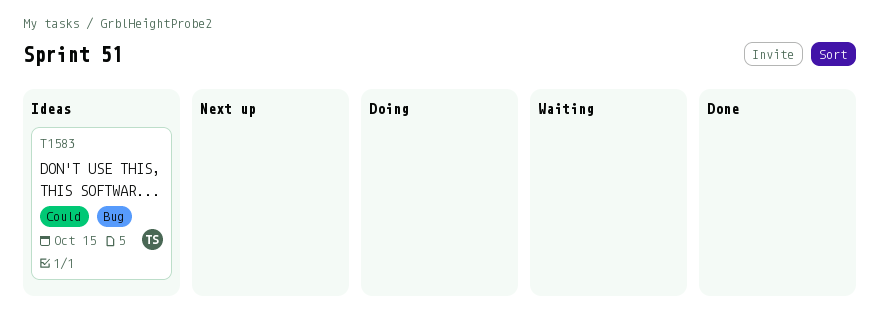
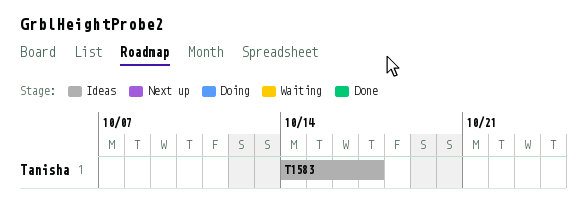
T1583, due: Oct 15 -> Oct 17

